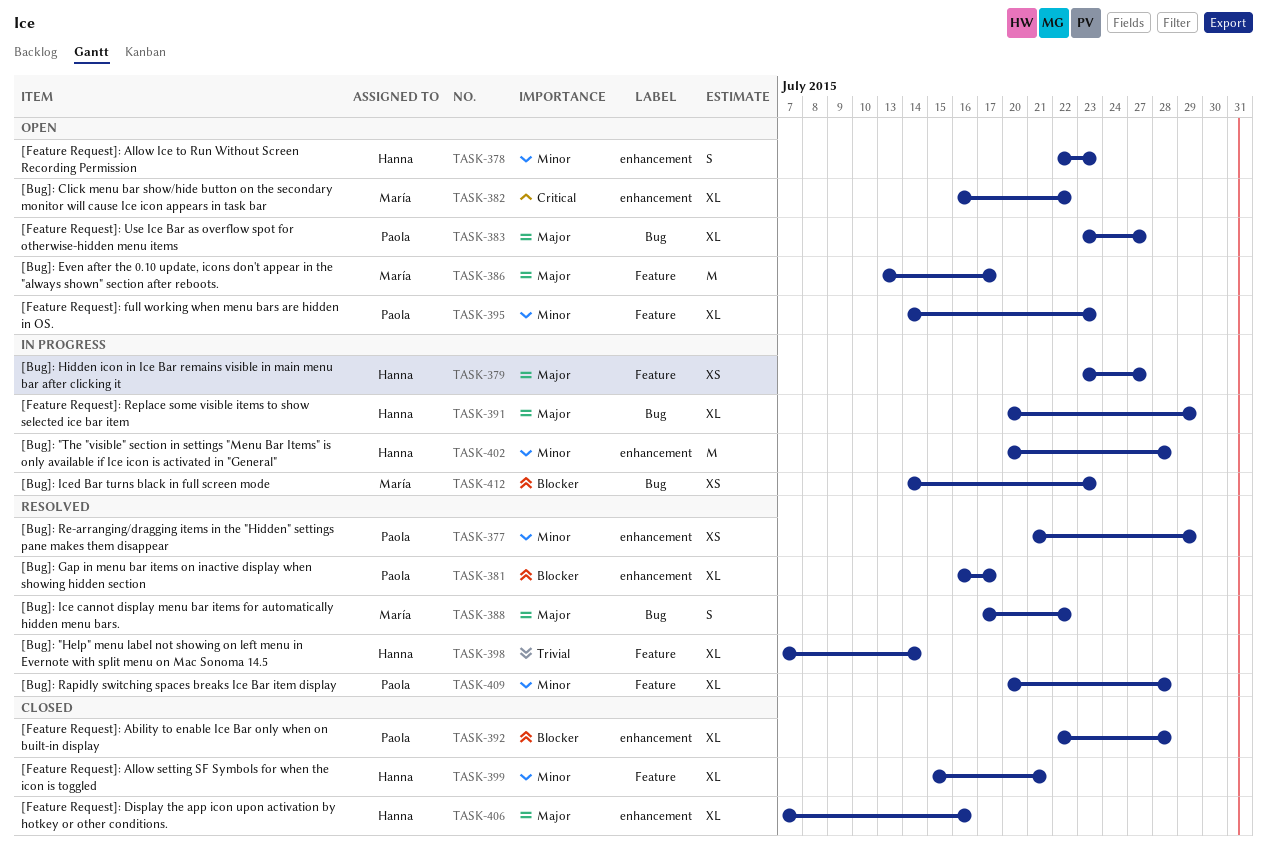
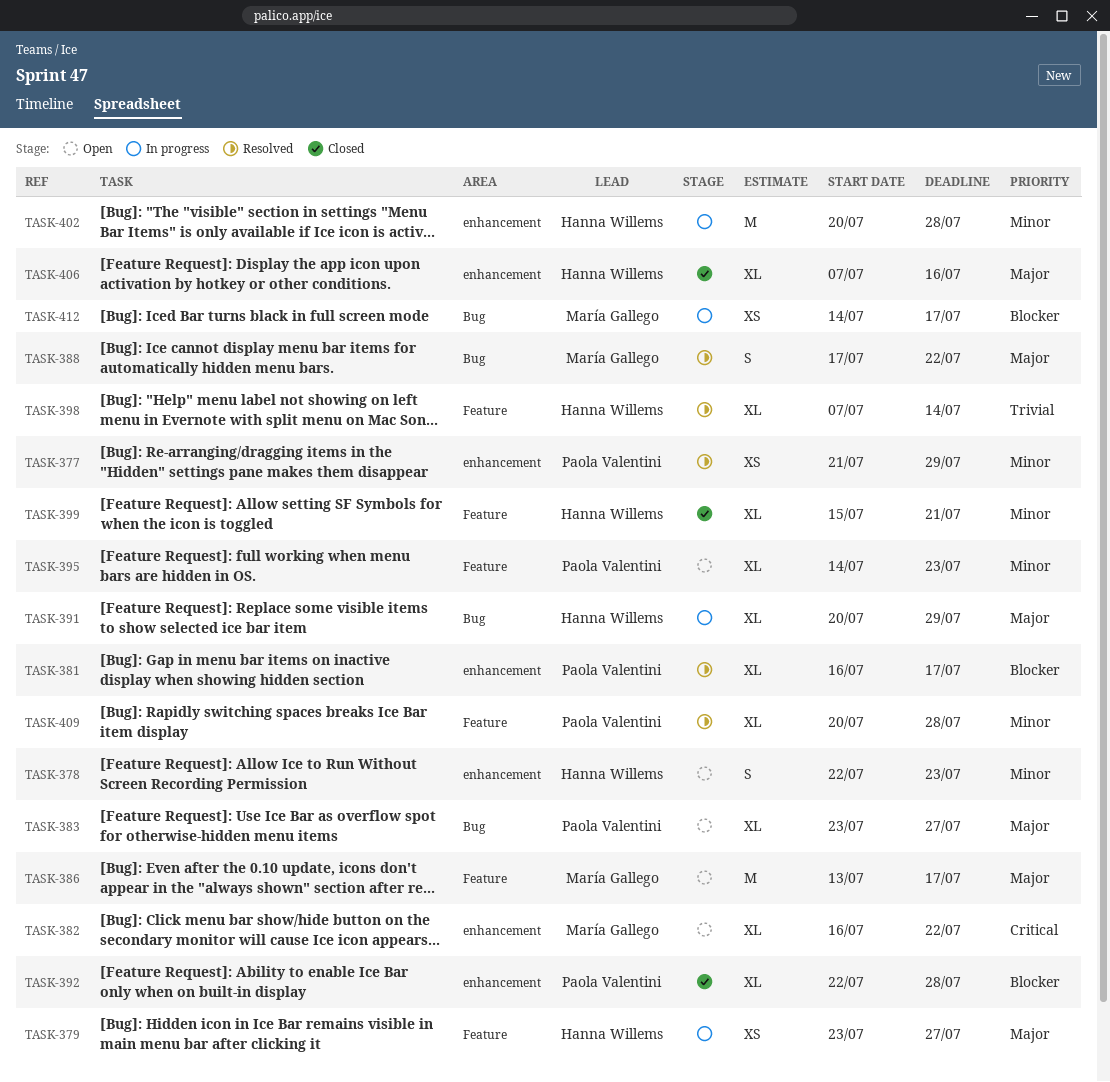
TASK-412, due: Jul 23 -> Jul 17

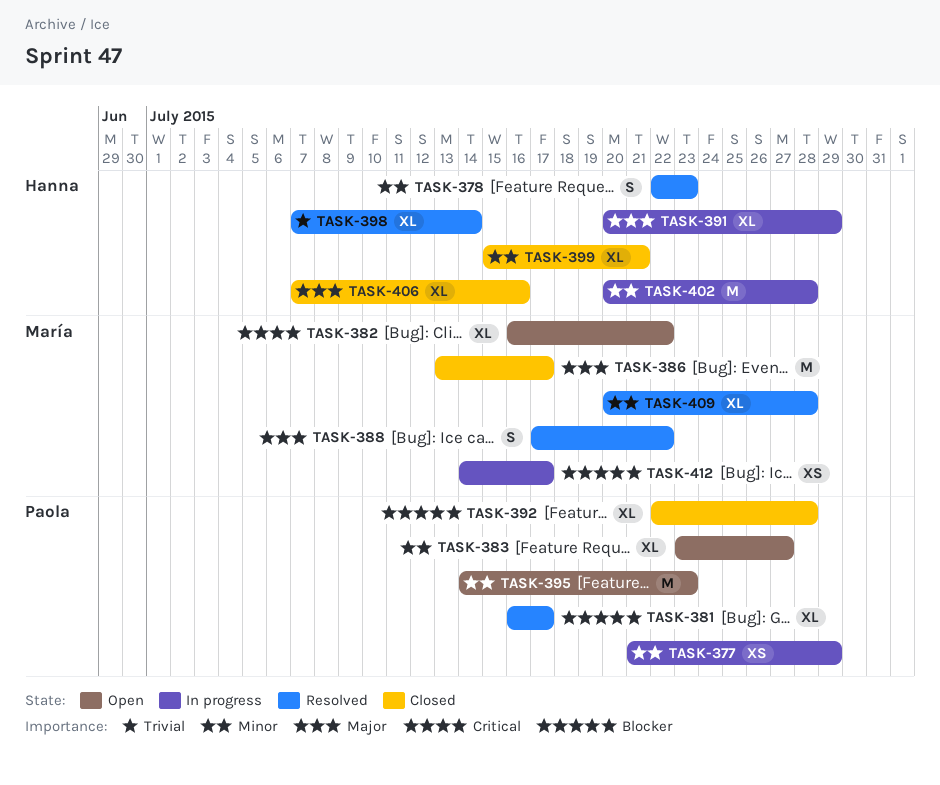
TASK-377, status: Resolved -> In progress
TASK-378, status: Open -> Resolved
TASK-379: present -> none
TASK-383, priority: Major -> Minor
TASK-386, status: Open -> Closed
TASK-395, estimate: XL -> M
TASK-409, owner: Paola Valentini -> María Gallego

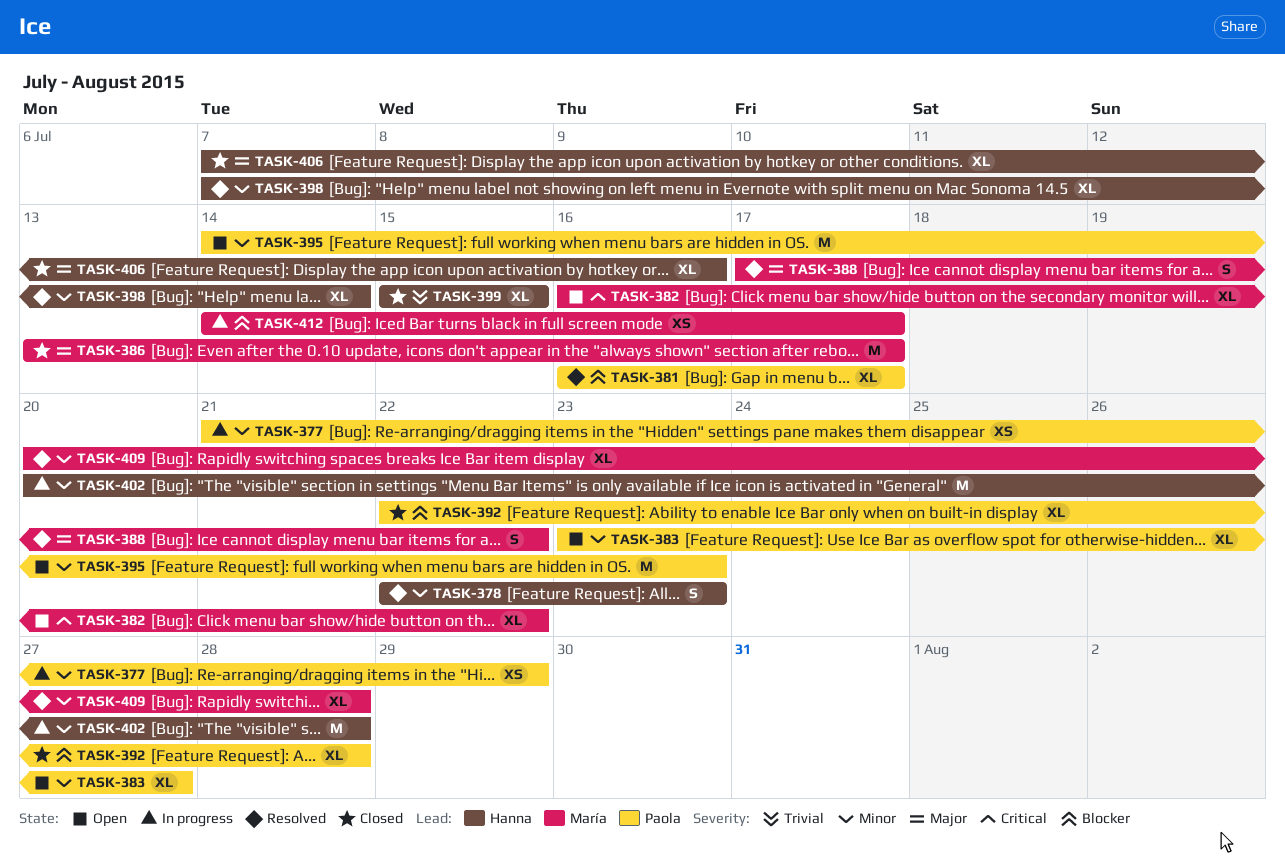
TASK-391: present -> none
TASK-398, priority: Trivial -> Minor
TASK-399, priority: Minor -> Trivial
TASK-399, due: Jul 21 -> Jul 15

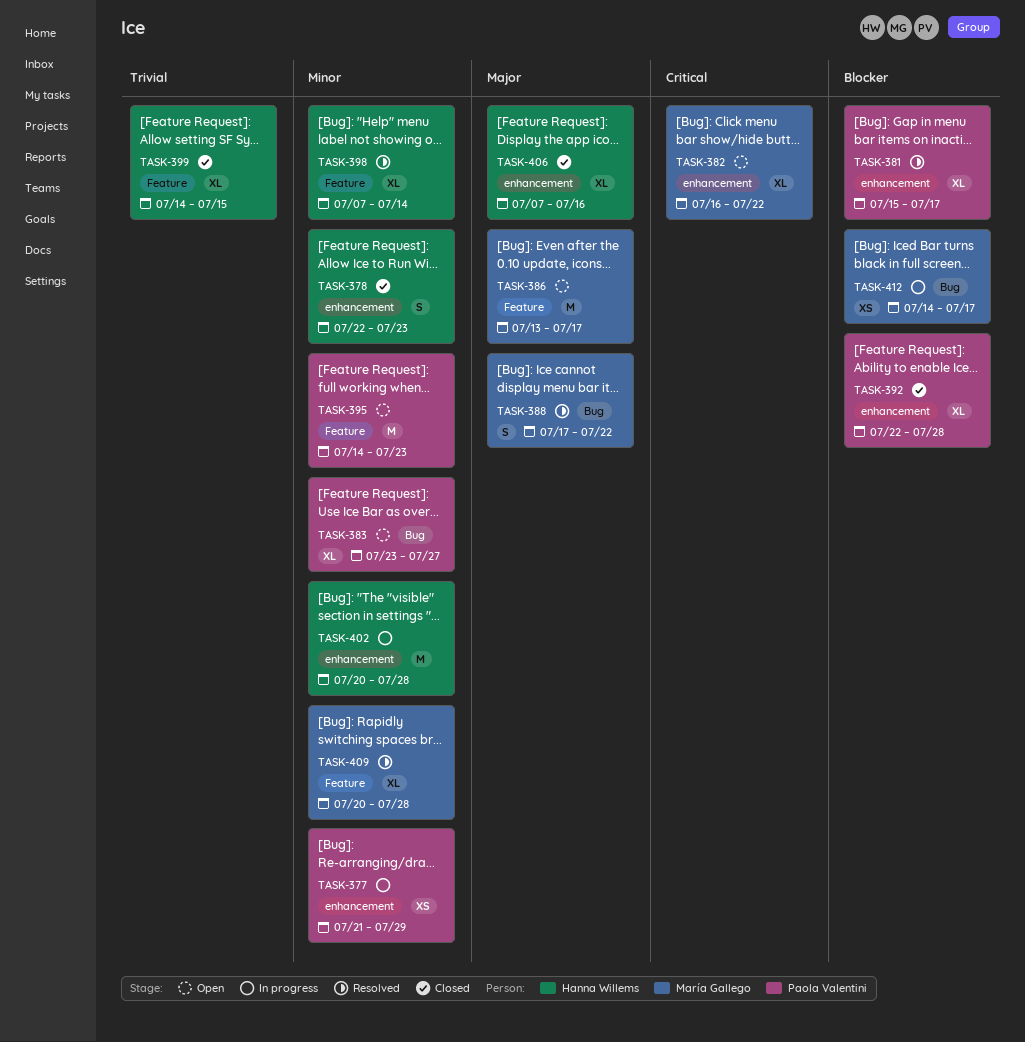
TASK-378, status: Resolved -> Closed
TASK-381, start: Jul 16 -> Jul 15
TASK-386, status: Closed -> Open
TASK-399, start: Jul 15 -> Jul 14

